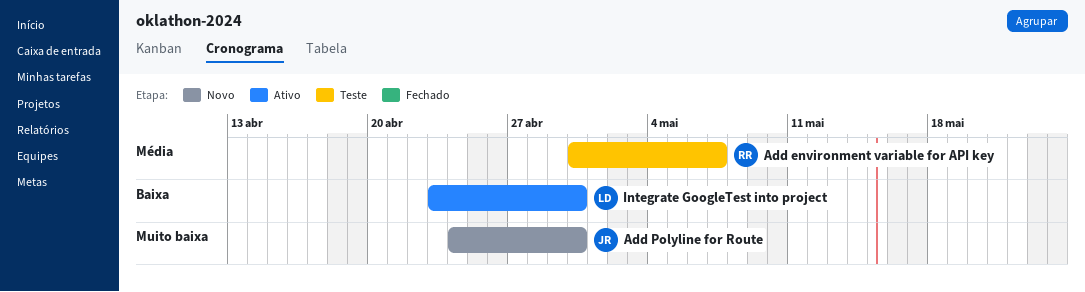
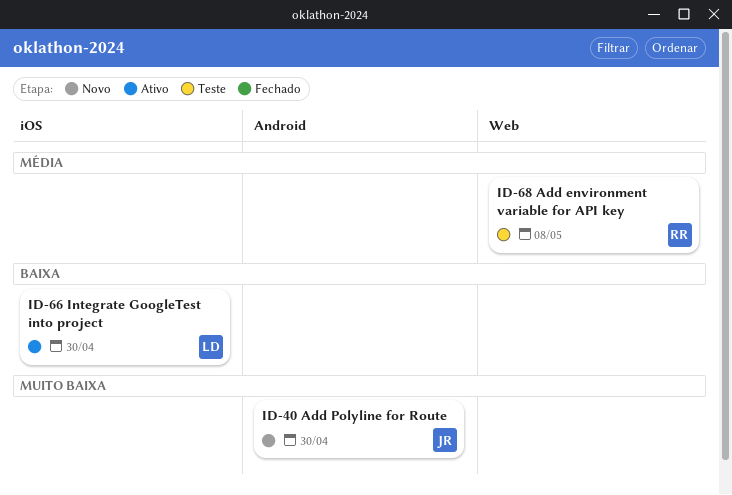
Add environment variable for API key, due: May 7 -> May 8

